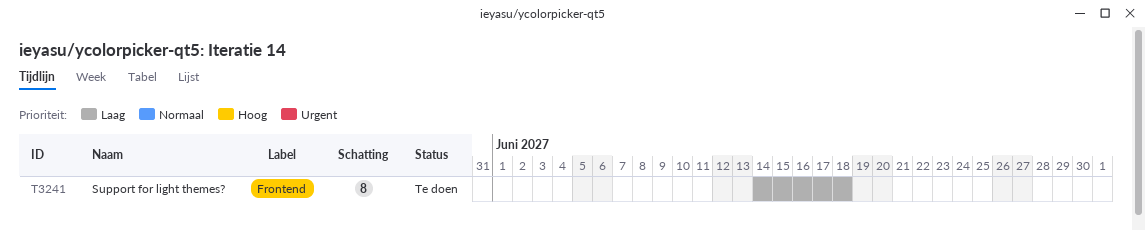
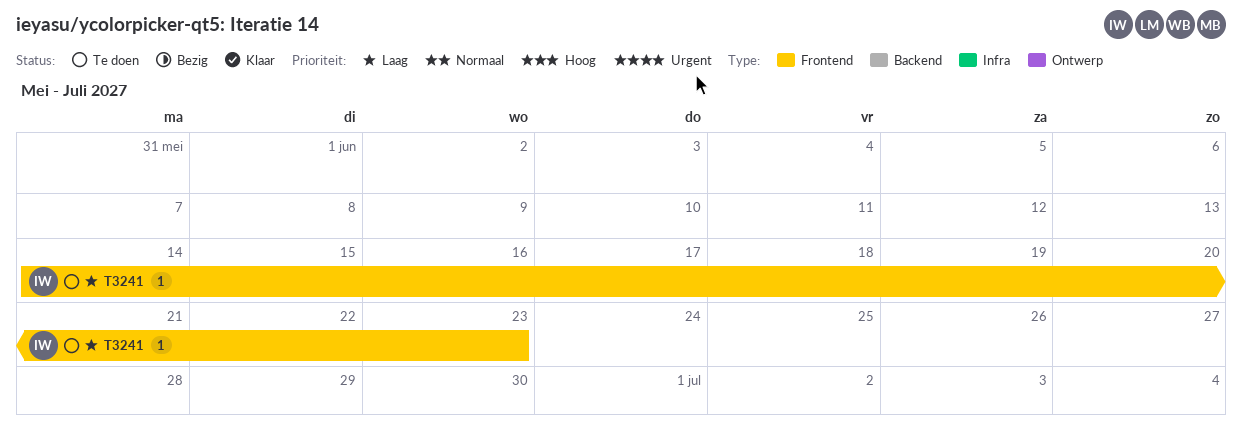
T3241, estimate: 8 -> 1
T3241, due: Jun 18 -> Jun 23

